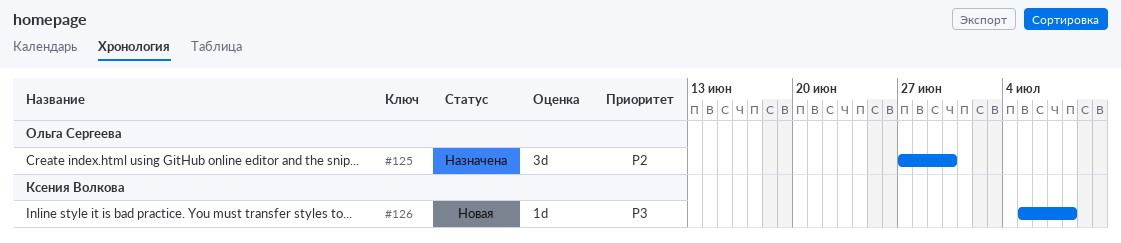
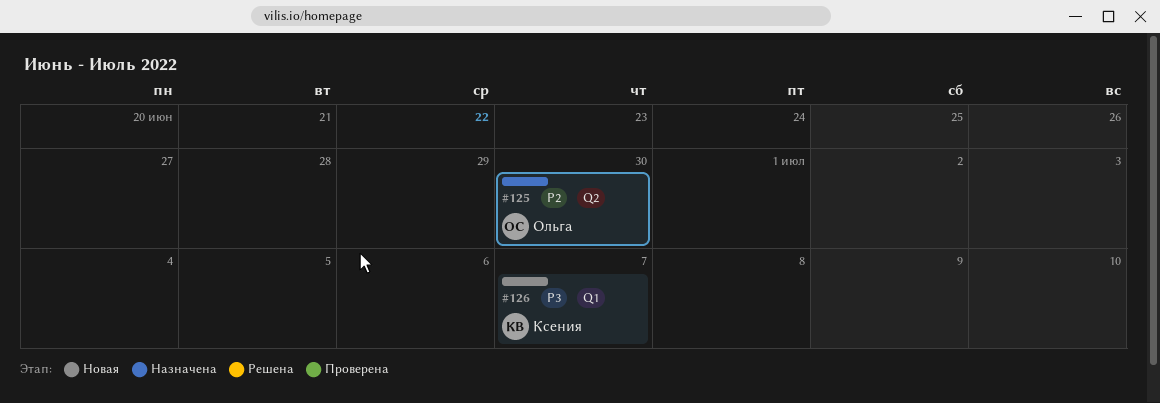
#126, due: Jul 8 -> Jul 7

